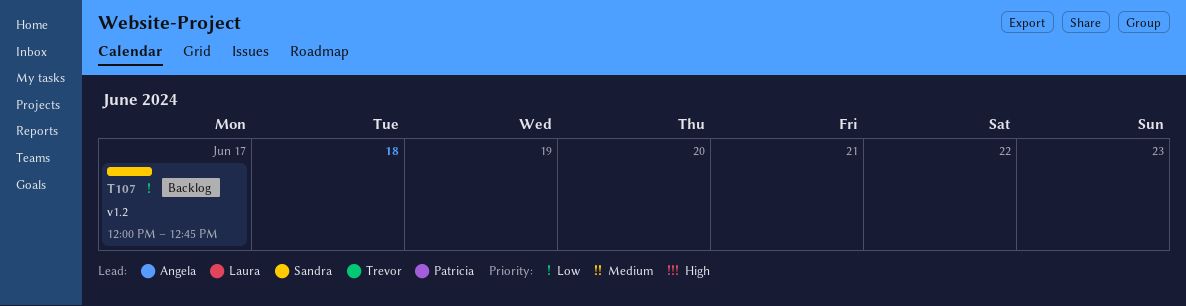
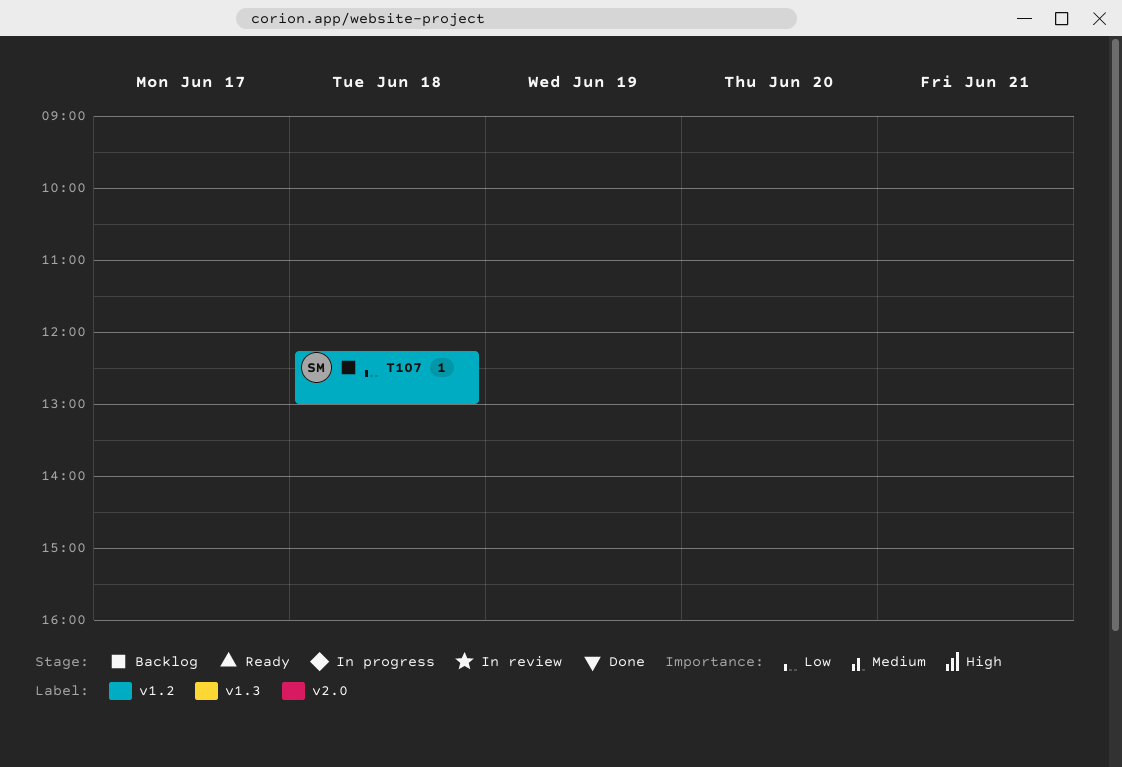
T107, day: Jun 17 -> Jun 18
T107, begins: 12:00 -> 12:15
T107, ends: 12:45 -> 13:00

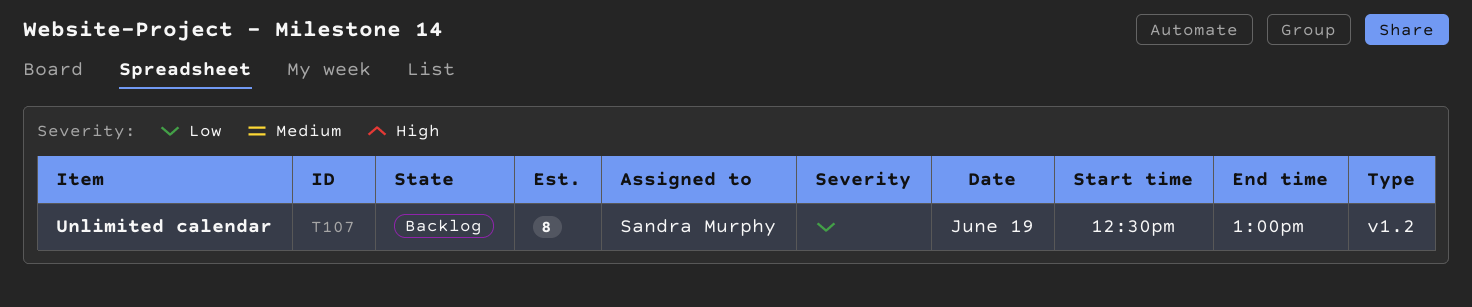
T107, estimate: 1 -> 8
T107, day: Jun 18 -> Jun 19
T107, begins: 12:15 -> 12:30

